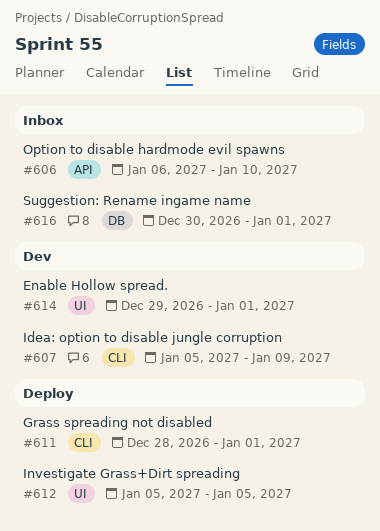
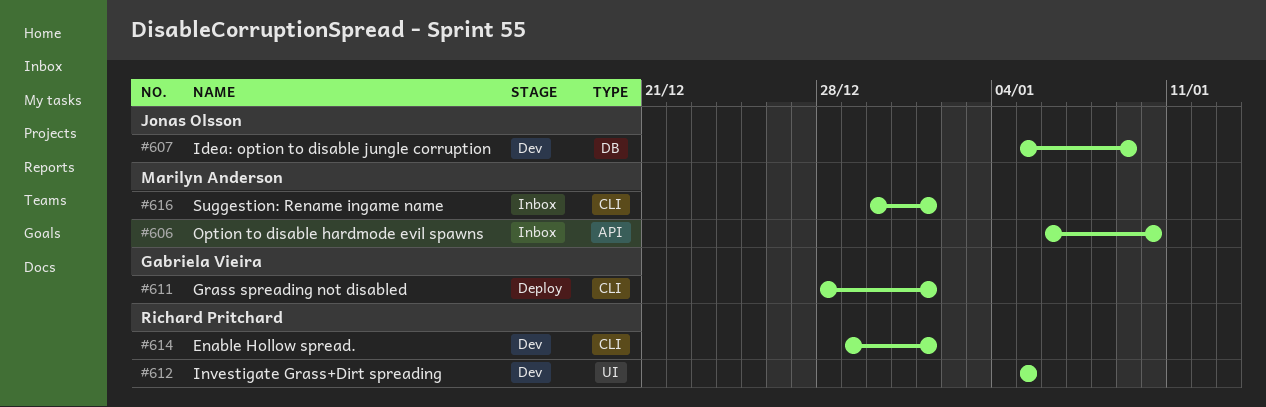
#607, label: CLI -> DB
#612, status: Deploy -> Dev
#614, label: UI -> CLI
#616, label: DB -> CLI

